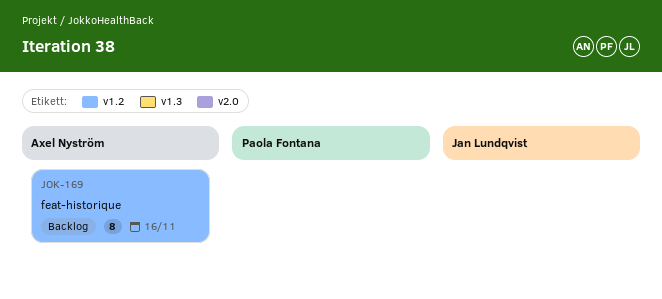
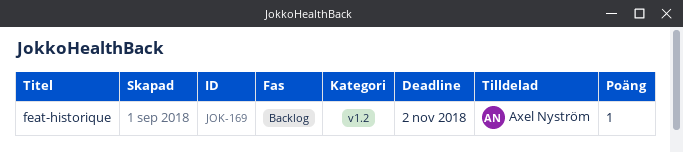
JOK-169, estimate: 8 -> 1
JOK-169, due: Nov 16 -> Nov 2

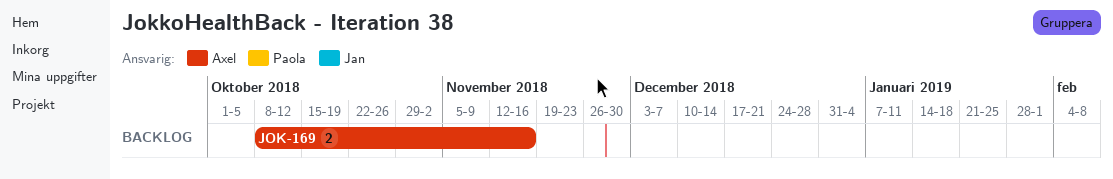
JOK-169, estimate: 1 -> 2
JOK-169, due: Nov 2 -> Nov 16

